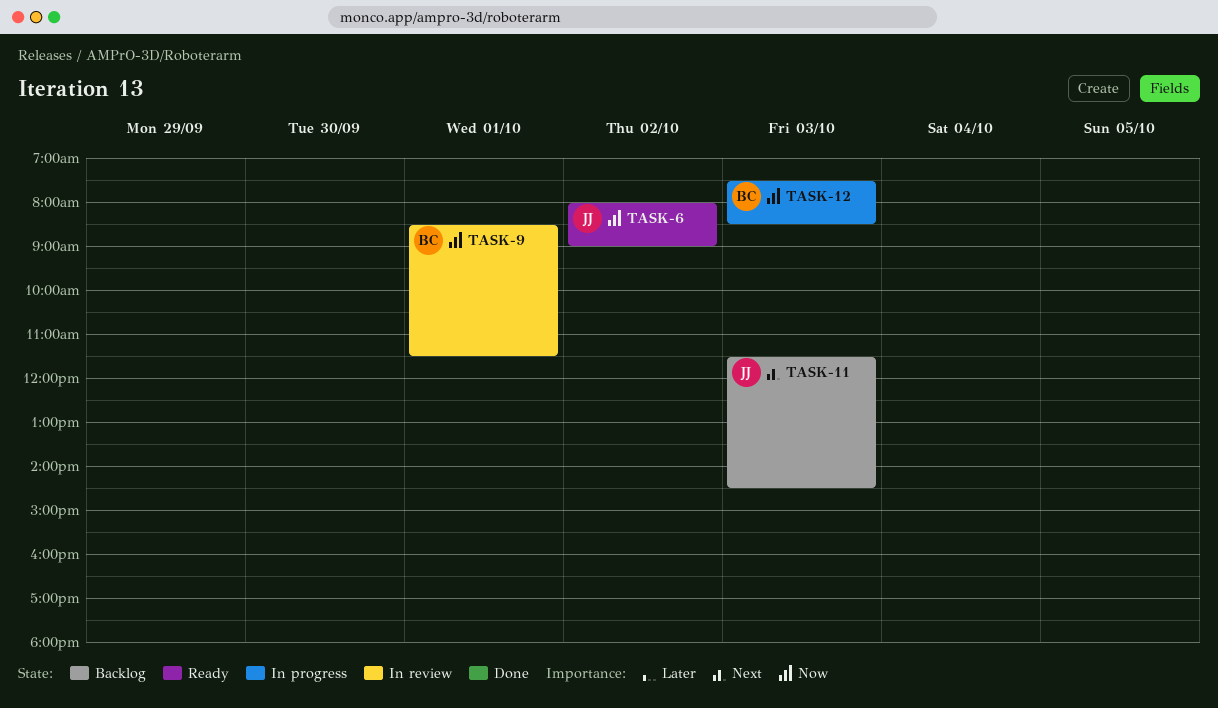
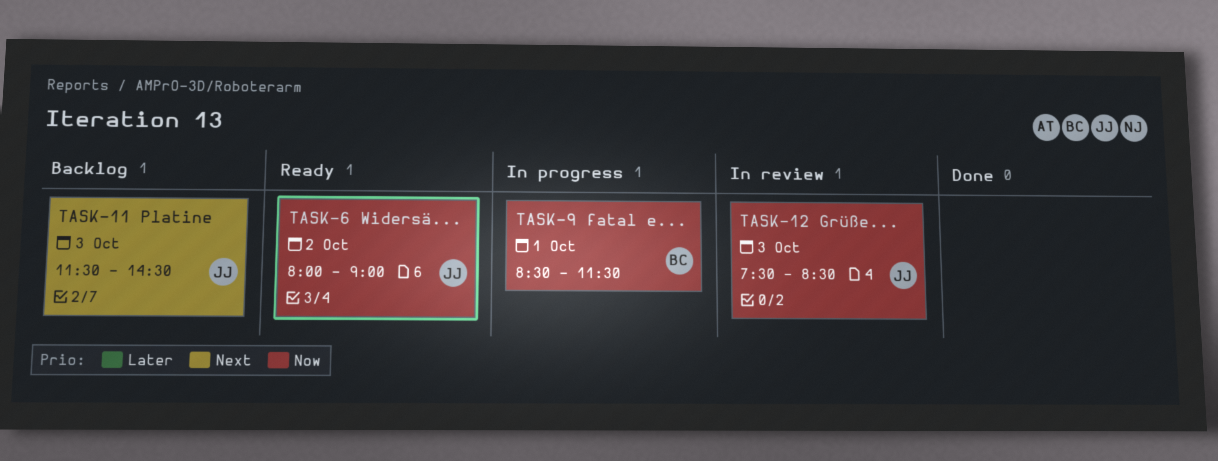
TASK-9, status: In review -> In progress
TASK-12, status: In progress -> In review
TASK-12, owner: BC -> JJ

